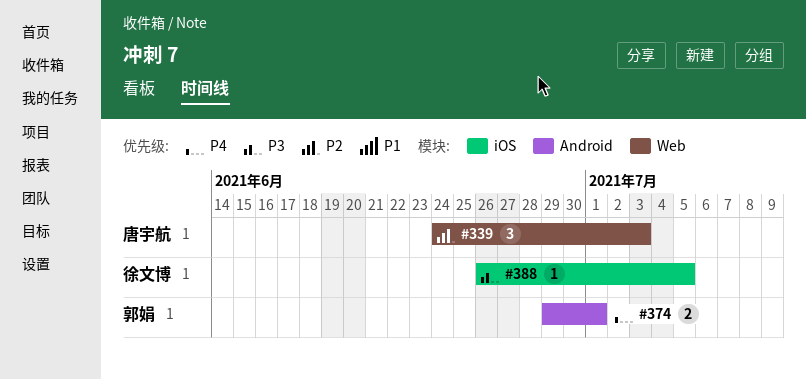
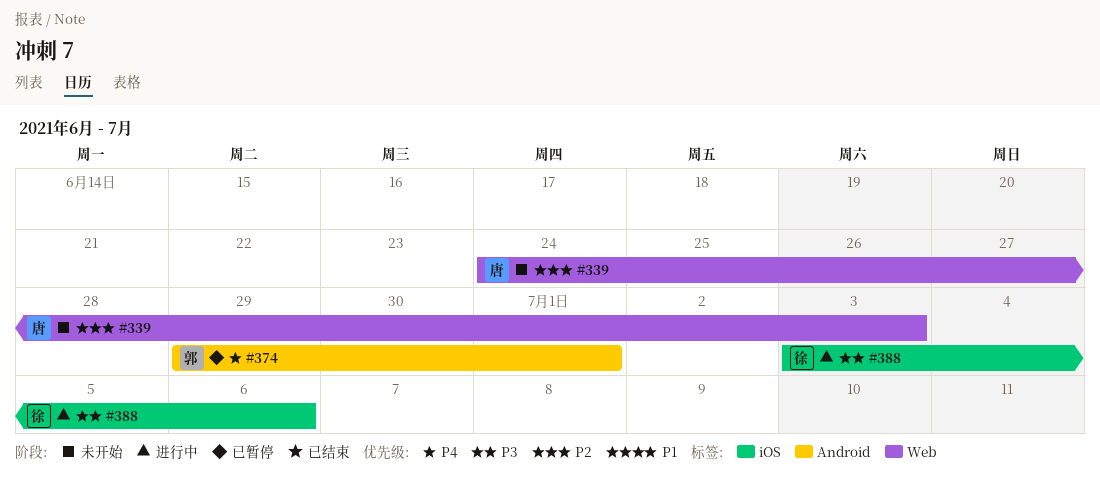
#388, start: Jun 26 -> Jul 3
#388, due: Jul 5 -> Jul 6

